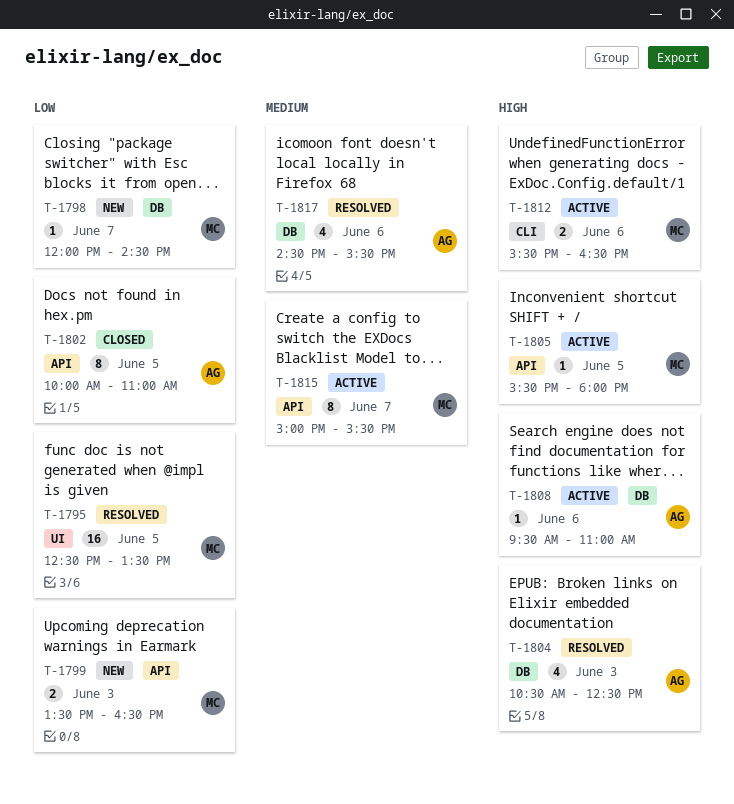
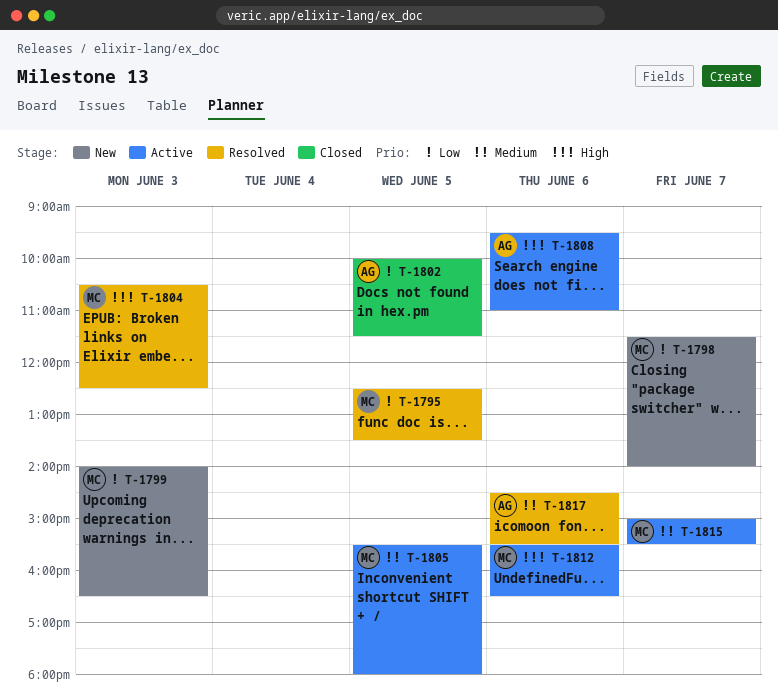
T-1798, begins: 12:00 -> 11:30
T-1798, ends: 14:30 -> 14:00
T-1799, begins: 13:30 -> 14:00
T-1802, ends: 11:00 -> 11:30
T-1804, owner: AG -> MC
T-1805, priority: High -> Medium

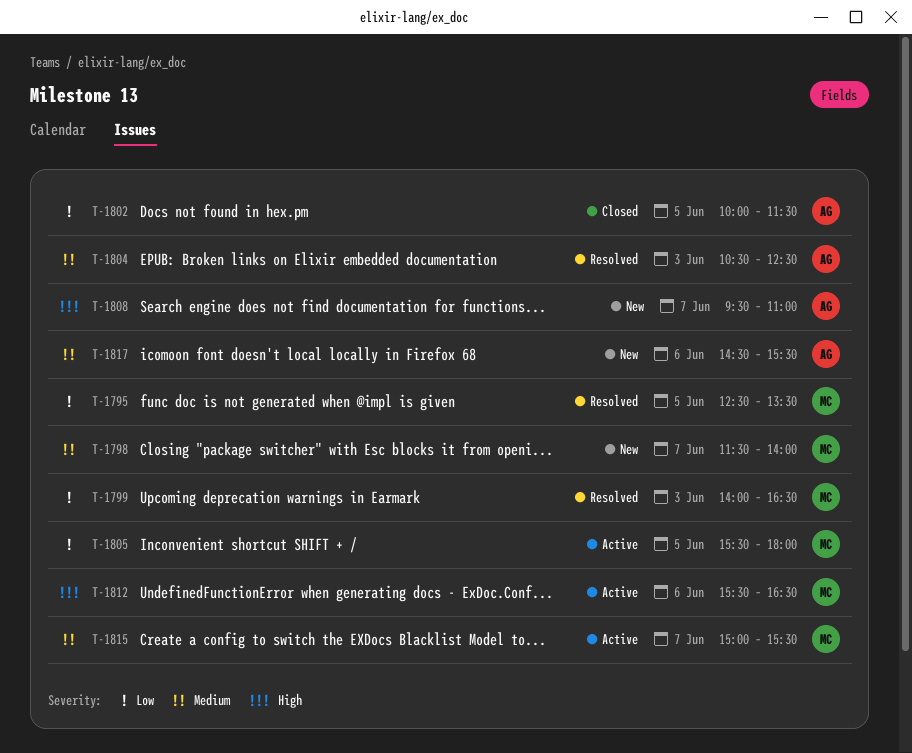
T-1798, priority: Low -> Medium
T-1799, status: New -> Resolved
T-1804, owner: MC -> AG
T-1804, priority: High -> Medium
T-1805, priority: Medium -> Low
T-1808, status: Active -> New
T-1808, day: Jun 6 -> Jun 7
T-1817, status: Resolved -> New

